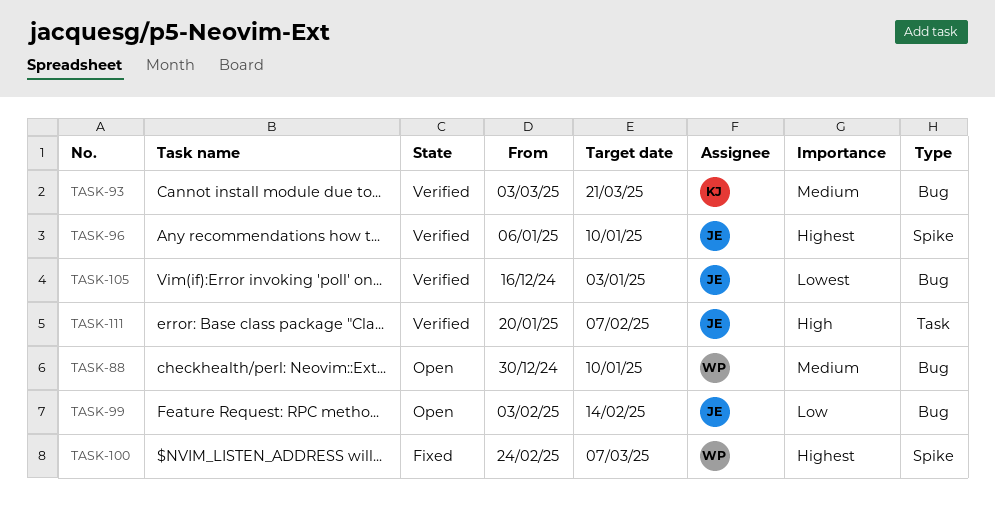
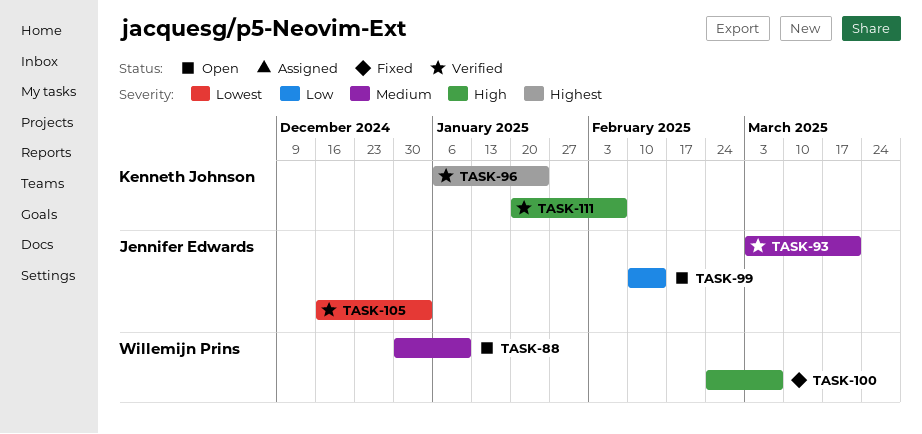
TASK-93, owner: Kenneth Johnson -> Jennifer Edwards
TASK-96, owner: Jennifer Edwards -> Kenneth Johnson
TASK-96, due: Jan 10 -> Jan 24
TASK-99, start: Feb 3 -> Feb 10
TASK-100, priority: Highest -> High
TASK-111, owner: Jennifer Edwards -> Kenneth Johnson

